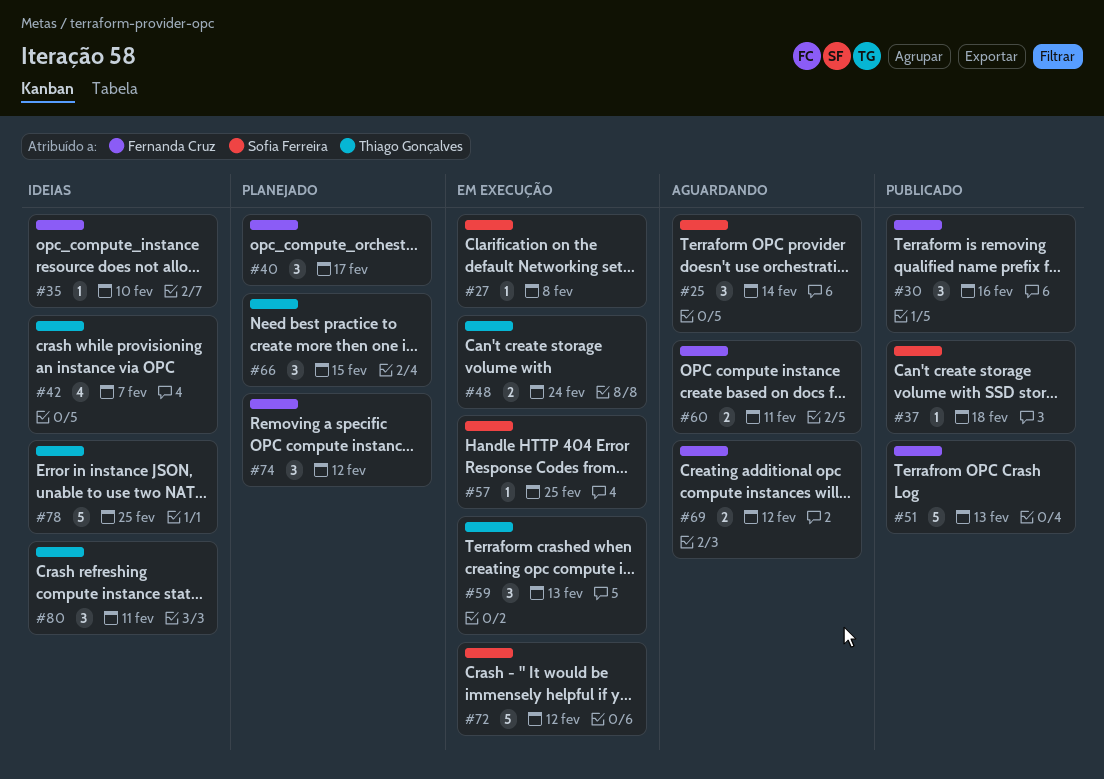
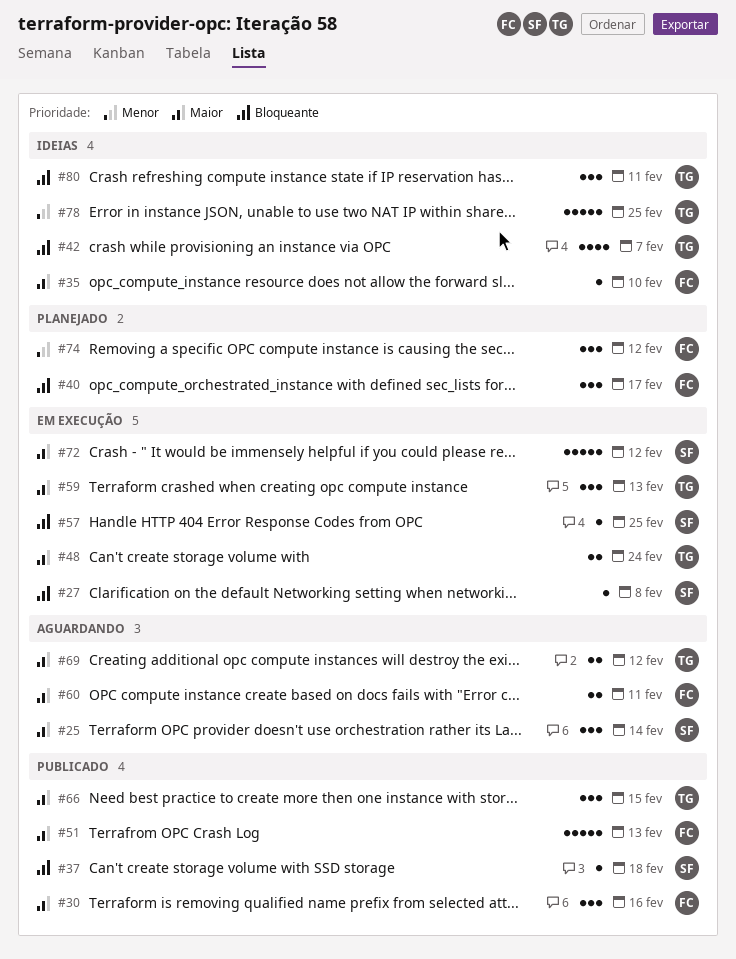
#66, status: Planejado -> Publicado
#69, owner: Fernanda Cruz -> Thiago Gonçalves

